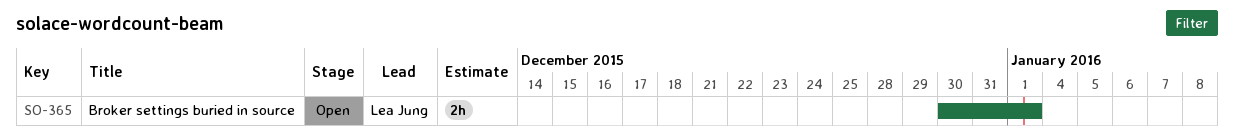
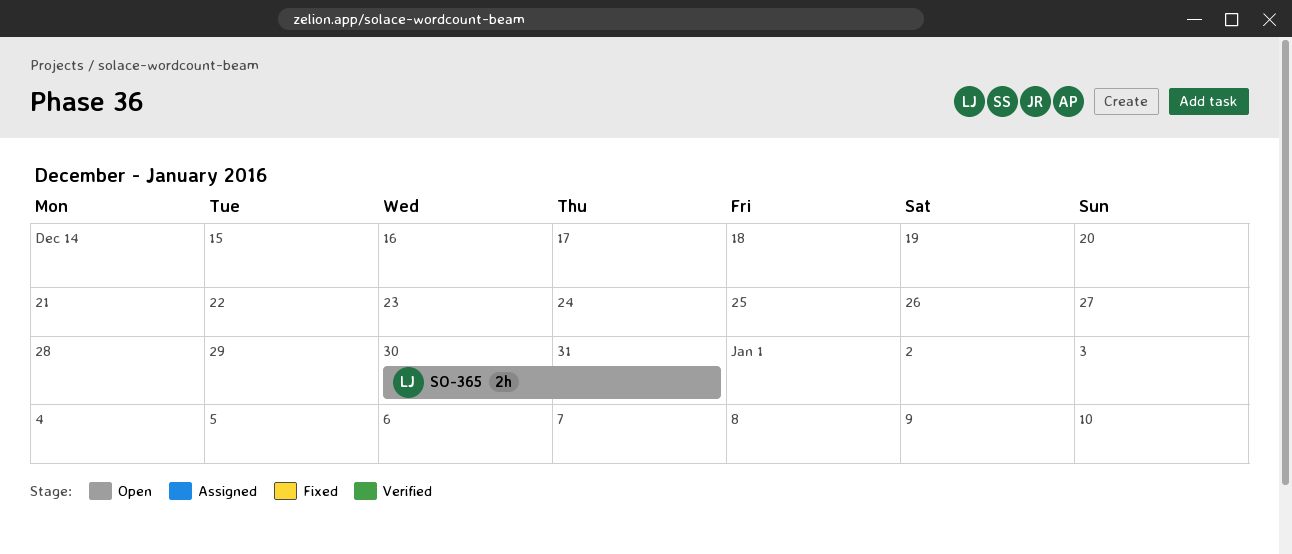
SO-365, due: Jan 1 -> Dec 31

